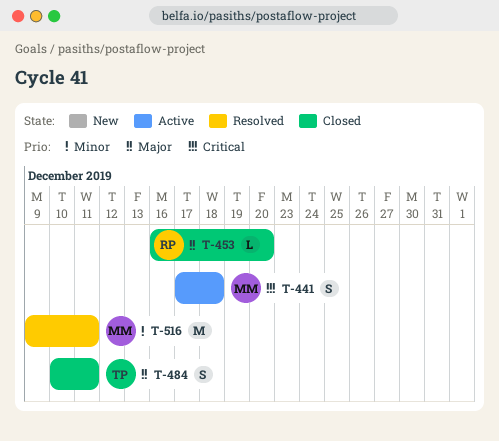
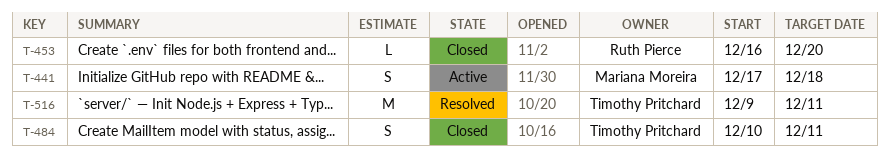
T-516, owner: Mariana Moreira -> Timothy Pritchard

